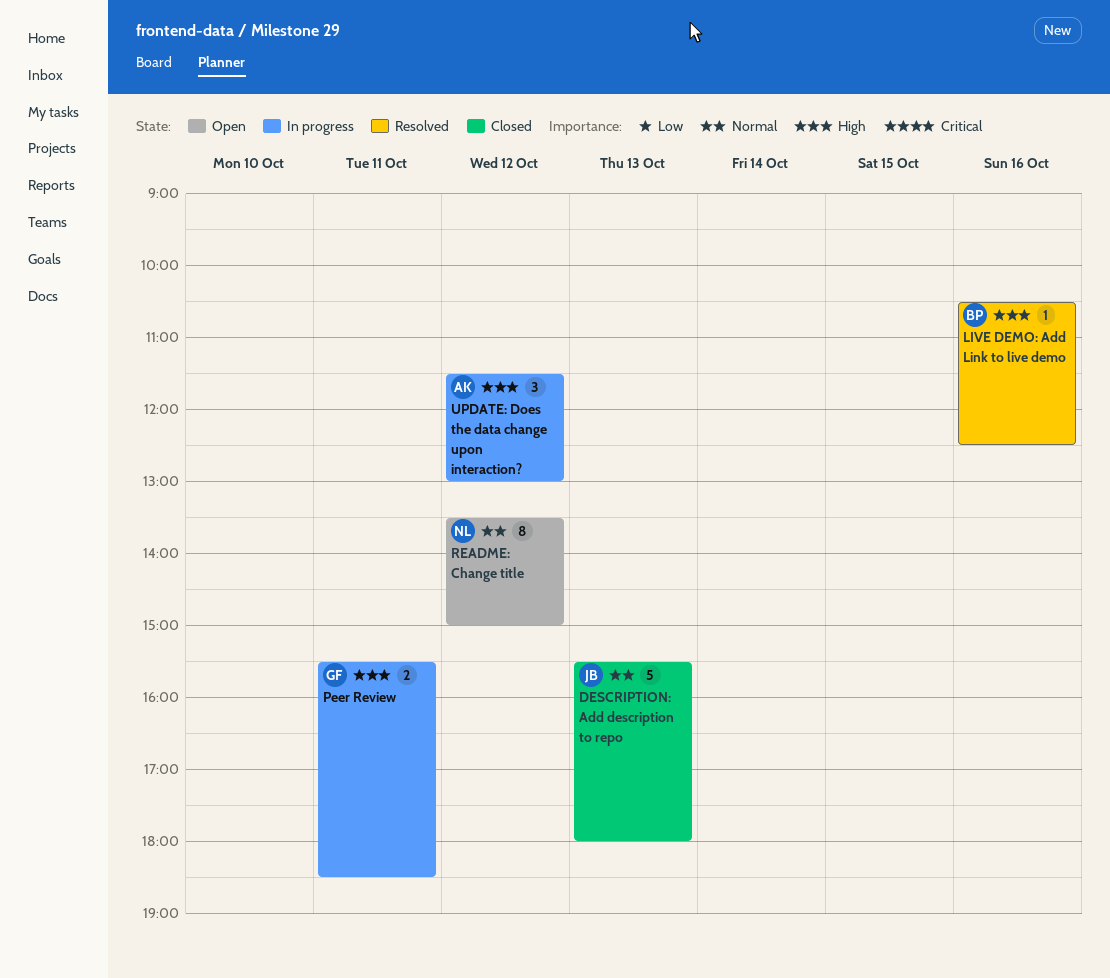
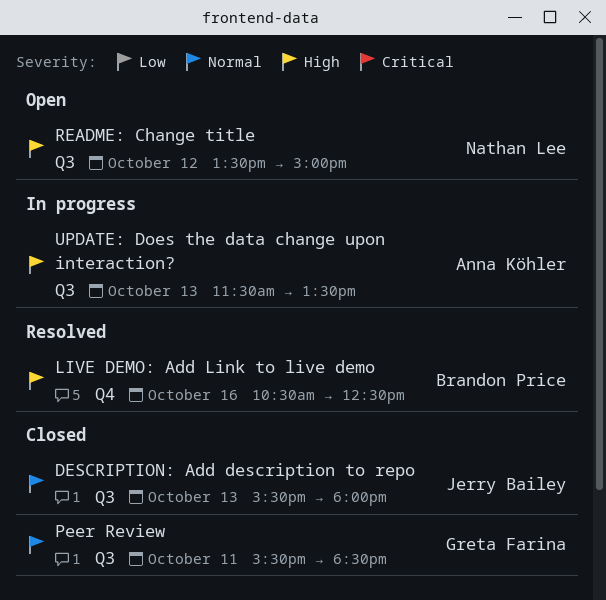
Peer Review, status: In progress -> Closed
Peer Review, priority: High -> Normal
README: Change title, priority: Normal -> High
UPDATE: Does the data change upon interaction?, day: Oct 12 -> Oct 13
UPDATE: Does the data change upon interaction?, ends: 13:00 -> 13:30

